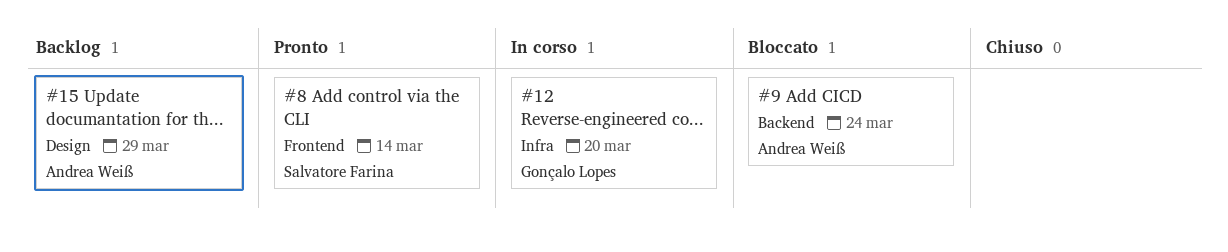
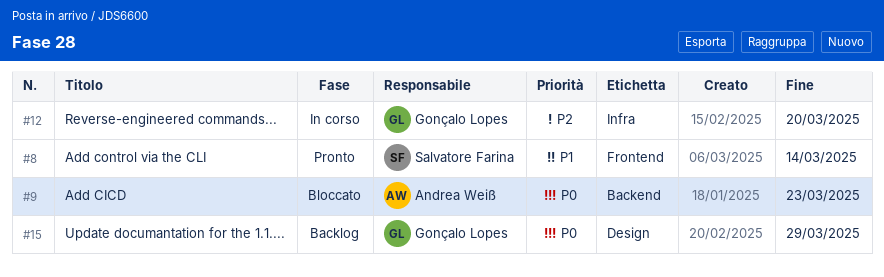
#9, due: Mar 24 -> Mar 23
#15, owner: Andrea Weiß -> Gonçalo Lopes

